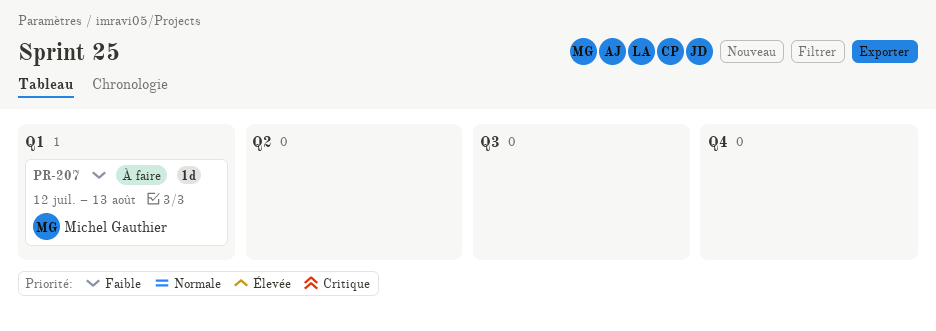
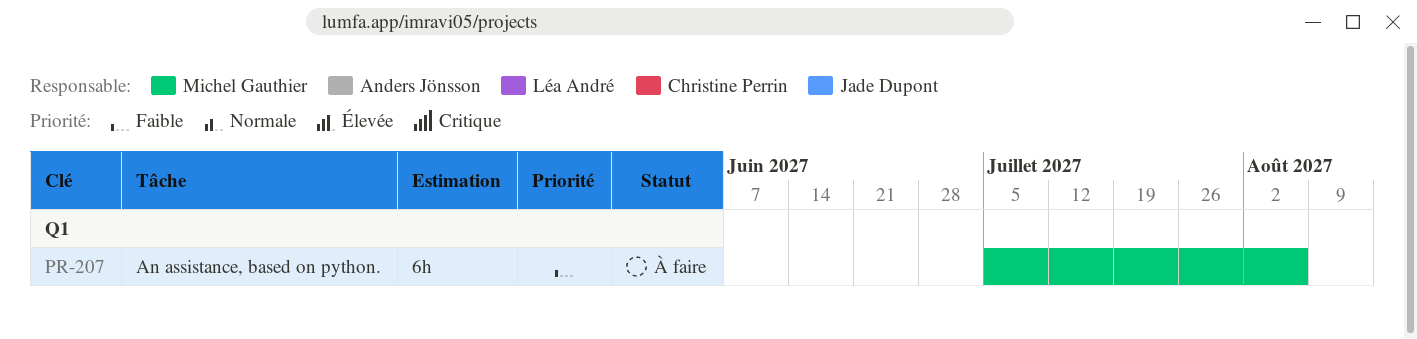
PR-207, estimate: 1d -> 6h
PR-207, start: Jul 12 -> Jul 5
PR-207, due: Aug 13 -> Aug 6

